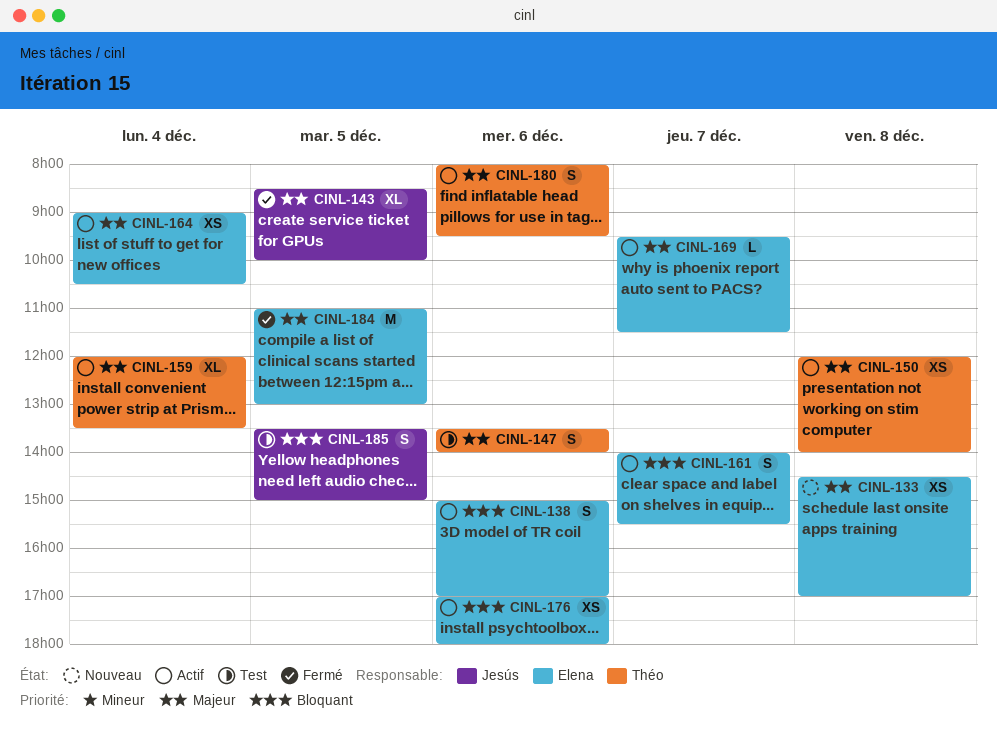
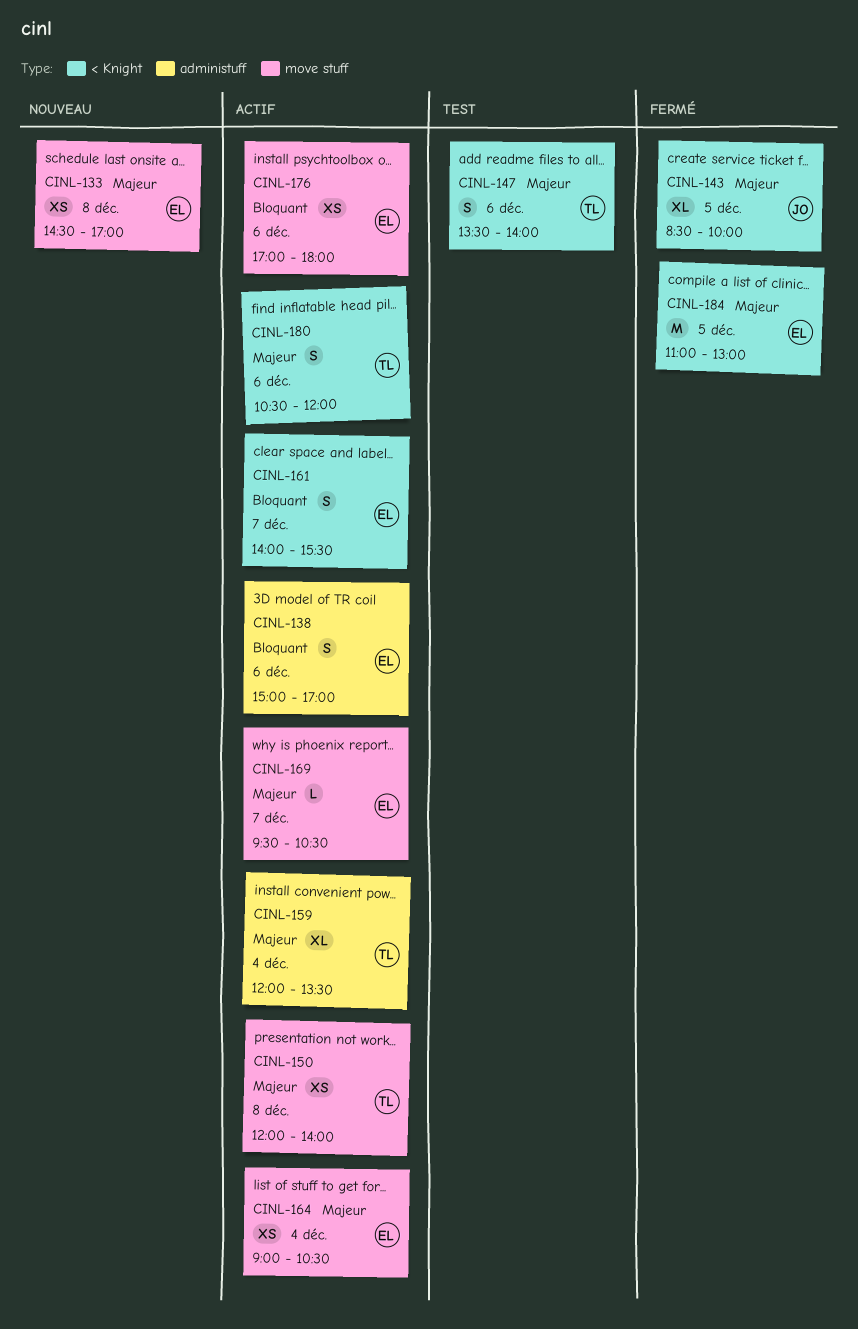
CINL-169, ends: 11:30 -> 10:30
CINL-180, begins: 08:00 -> 10:30
CINL-180, ends: 09:30 -> 12:00
CINL-185: present -> none

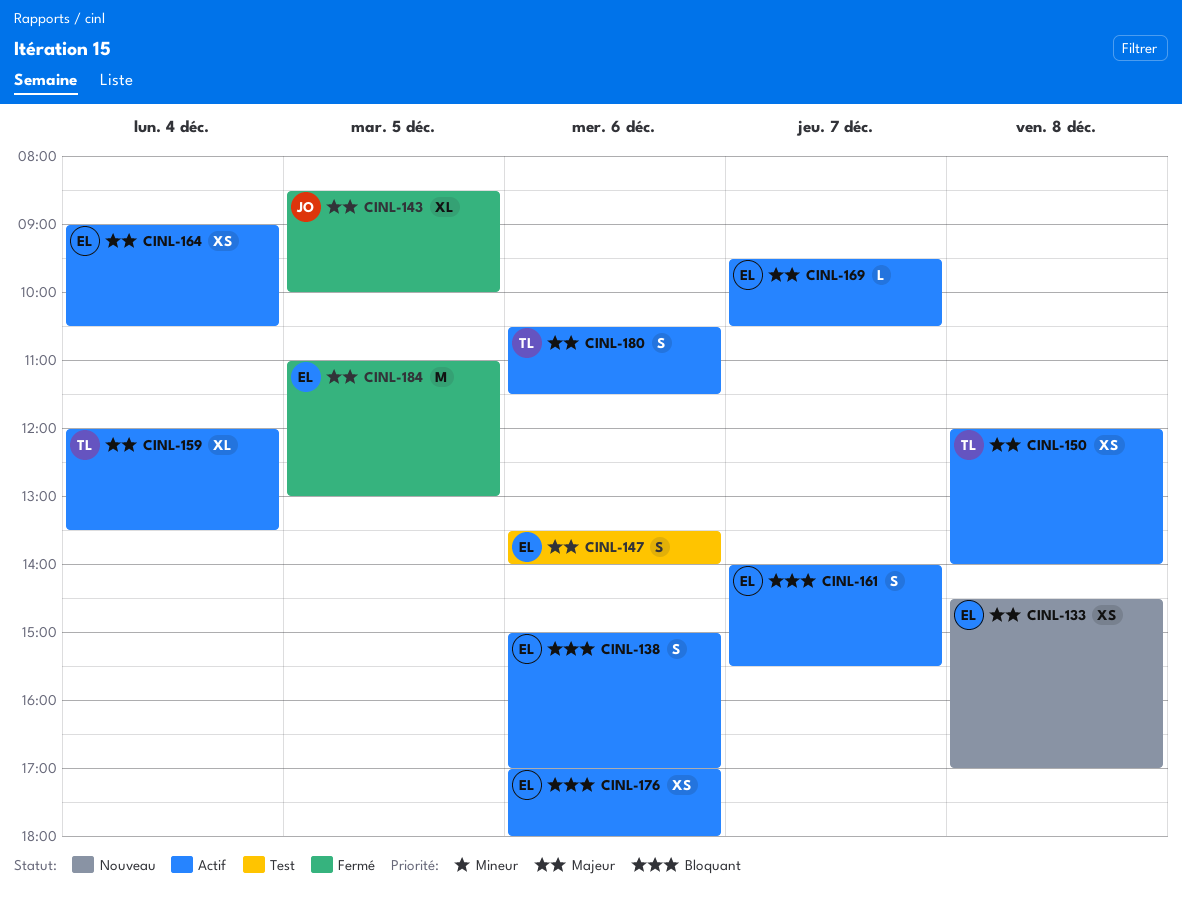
CINL-147, owner: TL -> EL
CINL-180, ends: 12:00 -> 11:30

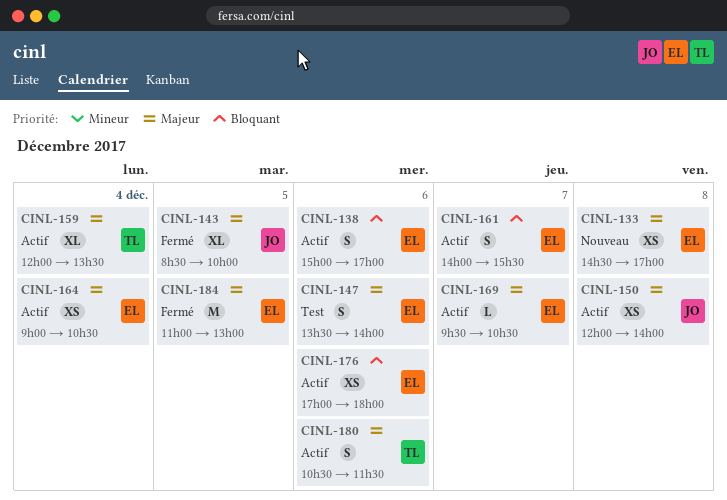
CINL-150, owner: TL -> JO

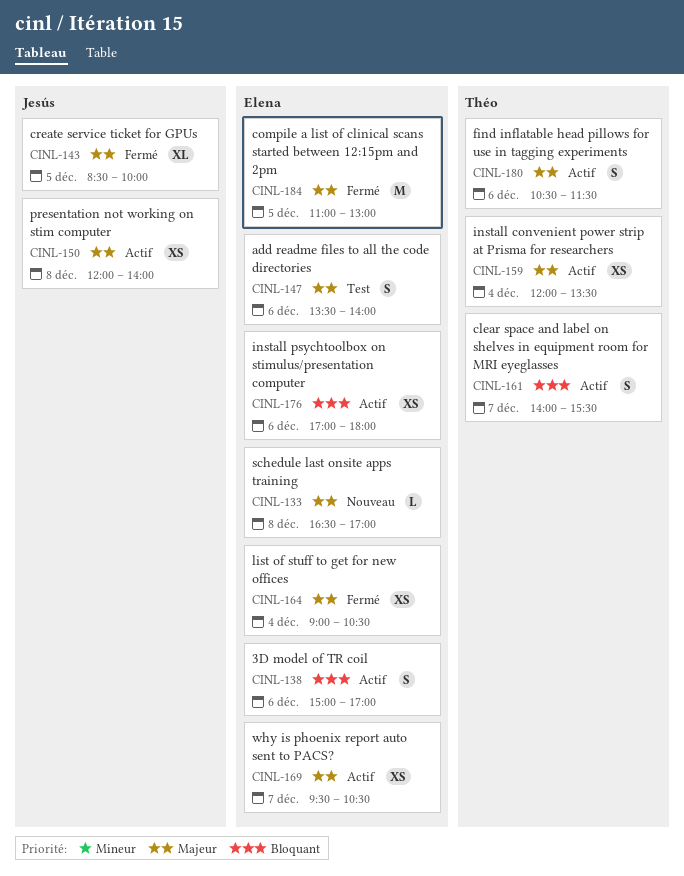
CINL-133, estimate: XS -> L
CINL-133, begins: 14:30 -> 16:30
CINL-159, estimate: XL -> XS
CINL-161, owner: Elena -> Théo
CINL-164, status: Actif -> Fermé
CINL-169, estimate: L -> XS

